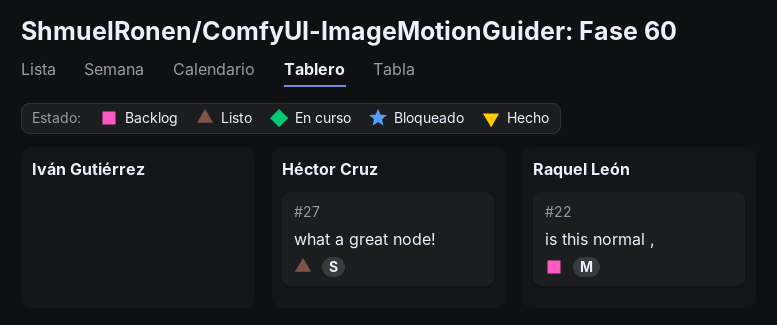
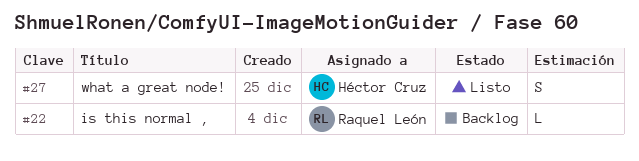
#22, estimate: M -> L

